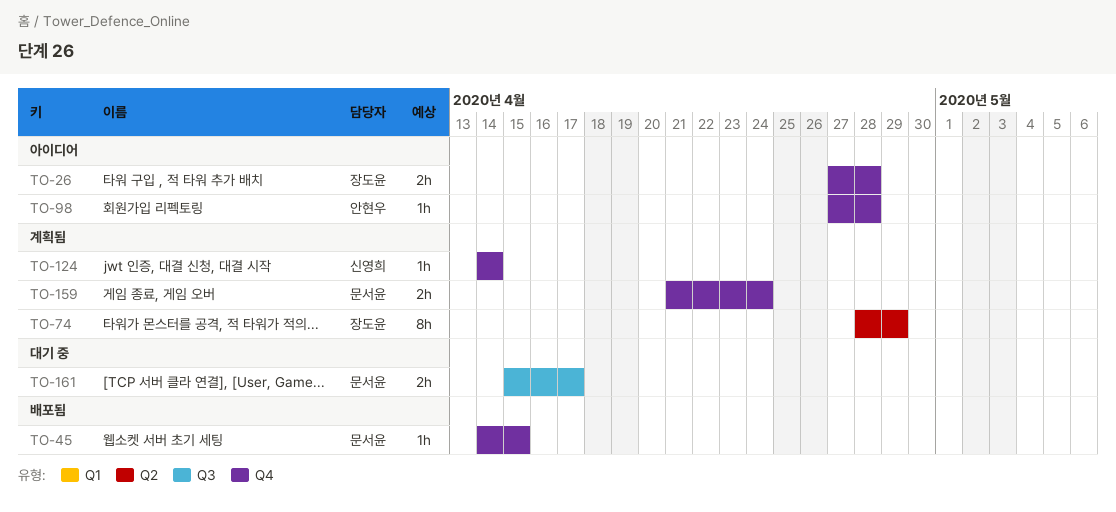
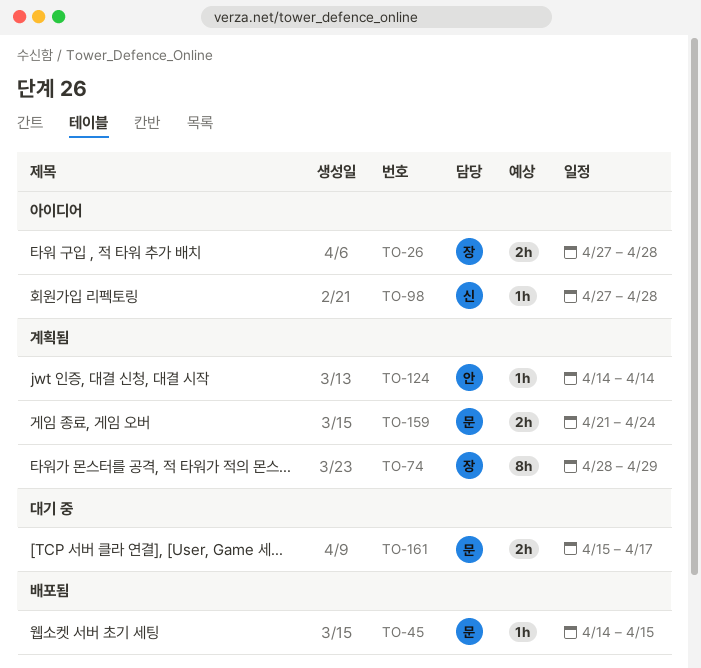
TO-98, owner: 안현우 -> 신영희
TO-124, owner: 신영희 -> 안현우

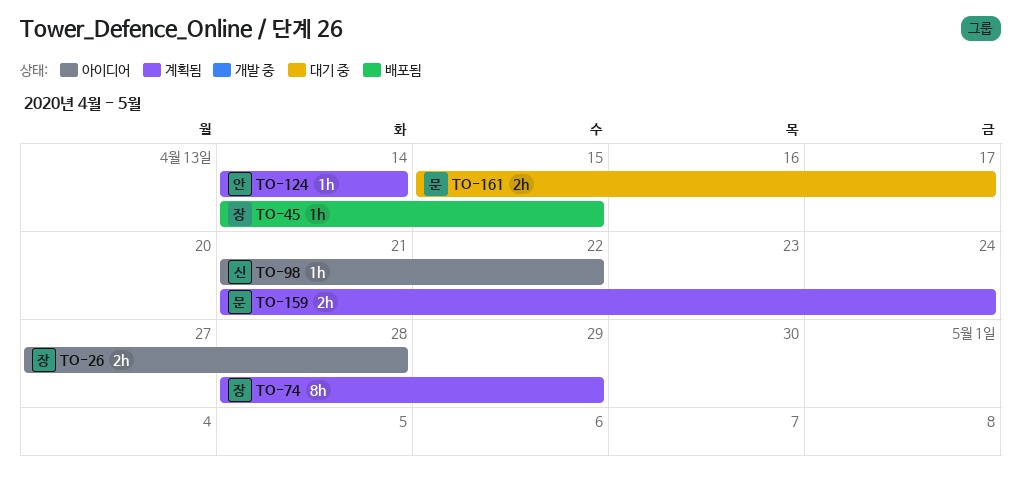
TO-45, owner: 문 -> 장
TO-98, start: Apr 27 -> Apr 21
TO-98, due: Apr 28 -> Apr 22

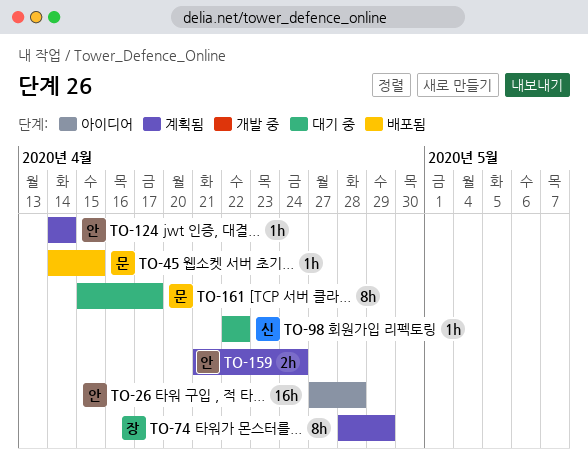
TO-26, owner: 장 -> 안
TO-26, estimate: 2h -> 16h
TO-45, owner: 장 -> 문
TO-98, status: 아이디어 -> 대기 중
TO-98, start: Apr 21 -> Apr 22
TO-159, owner: 문 -> 안
TO-161, estimate: 2h -> 8h

